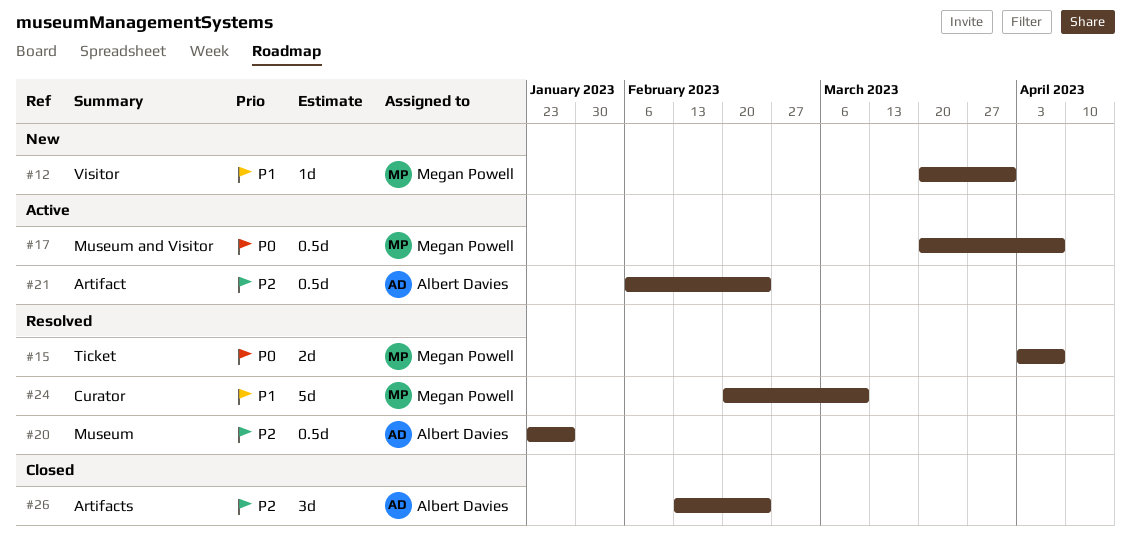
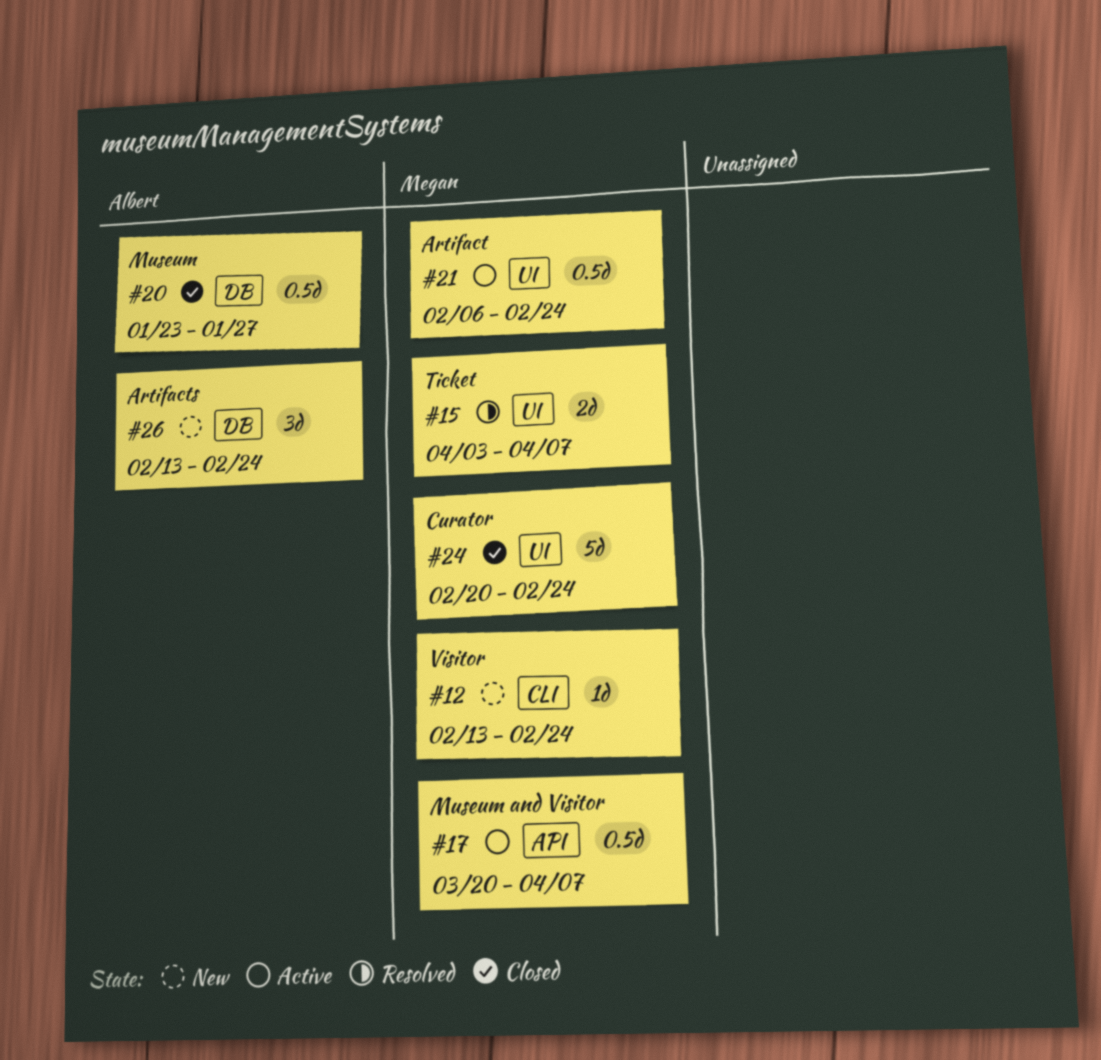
#12, start: Mar 20 -> Feb 13
#12, due: Mar 31 -> Feb 24
#20, status: Resolved -> Closed
#21, owner: Albert Davies -> Megan Powell
#24, status: Resolved -> Closed
#24, due: Mar 10 -> Feb 24
#26, status: Closed -> New

